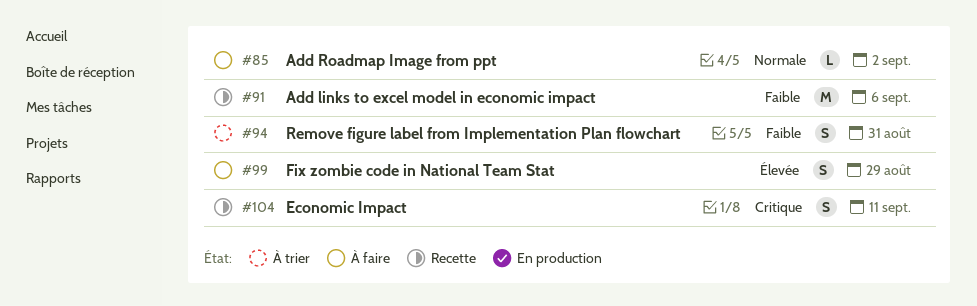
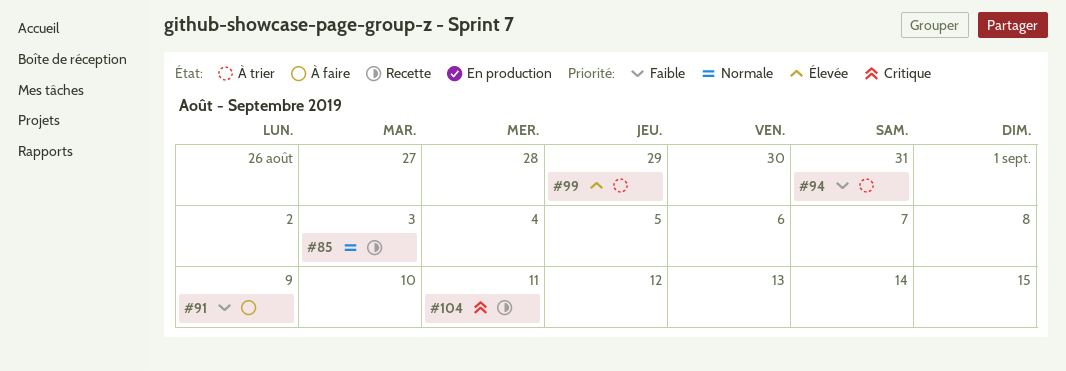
#85, status: À faire -> Recette
#85, due: Sep 2 -> Sep 3
#91, status: Recette -> À faire
#91, due: Sep 6 -> Sep 9
#99, status: À faire -> À trier

